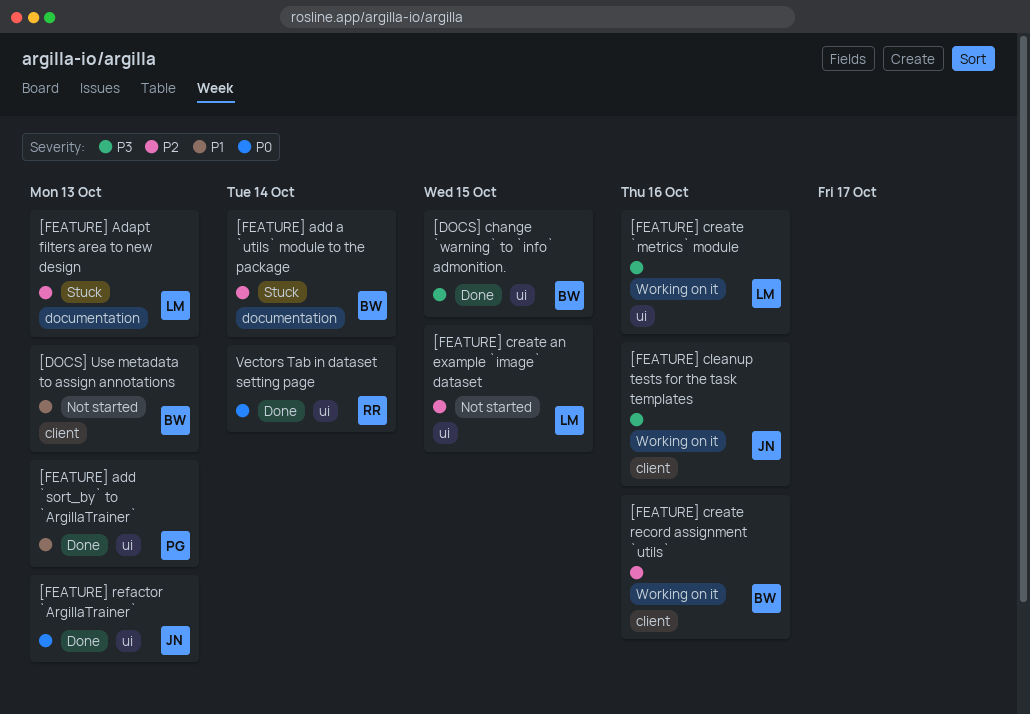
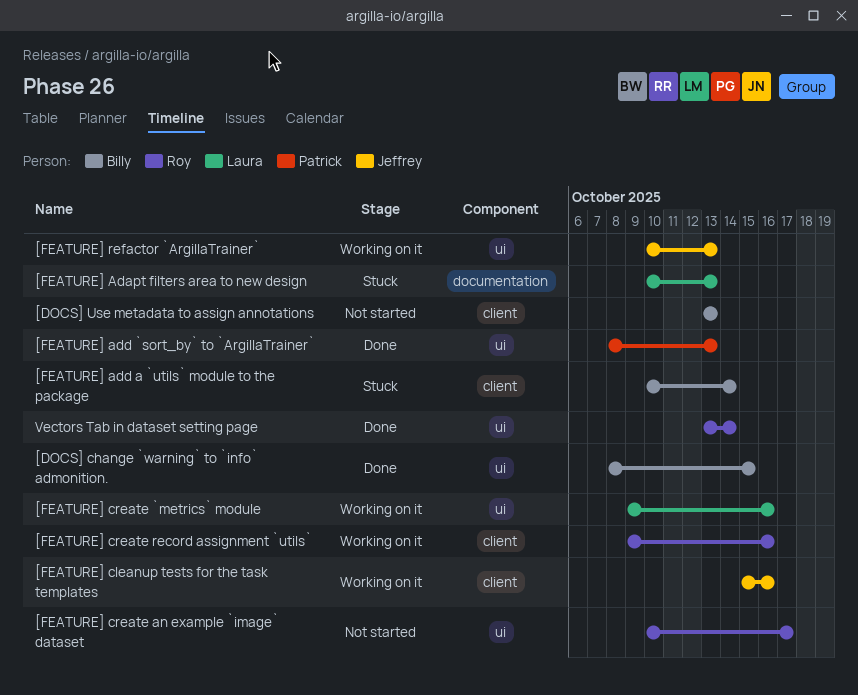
[FEATURE] add a `utils` module to the package, label: documentation -> client
[FEATURE] create an example `image` dataset, owner: Laura -> Roy
[FEATURE] create an example `image` dataset, due: Oct 15 -> Oct 17
[FEATURE] create record assignment `utils`, owner: Billy -> Roy
[FEATURE] refactor `ArgillaTrainer`, status: Done -> Working on it

